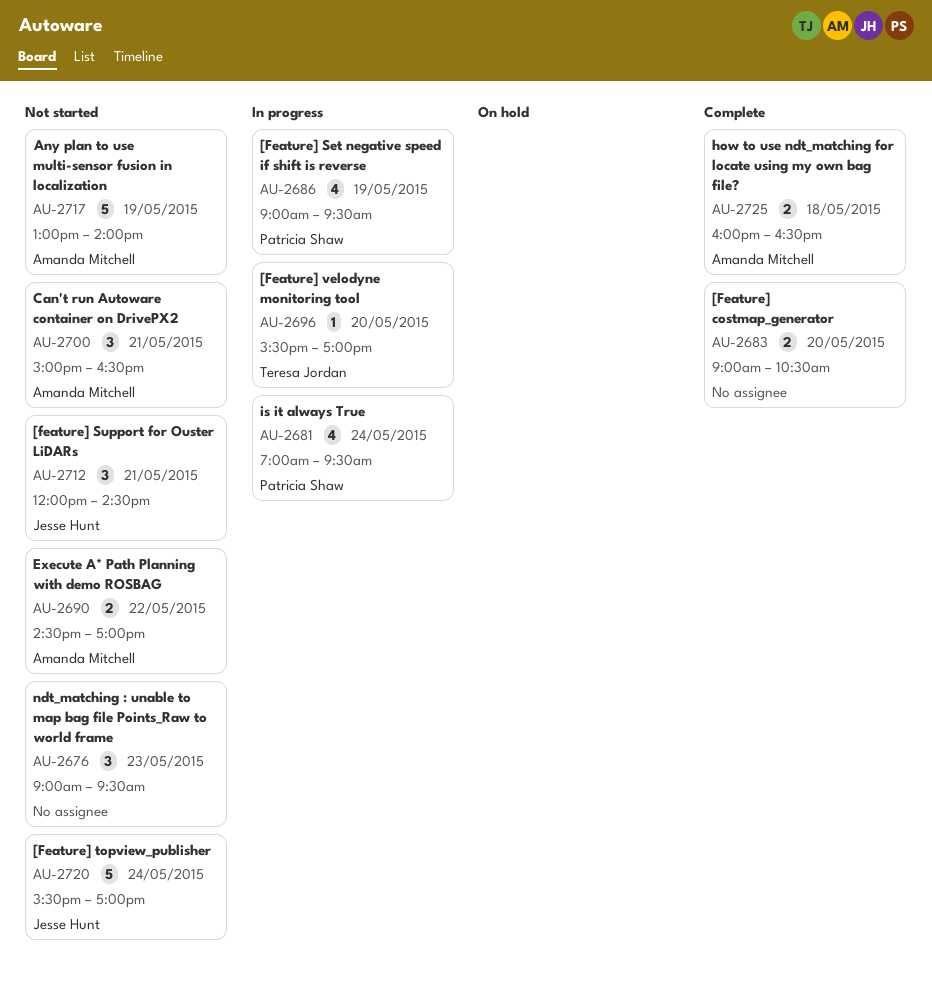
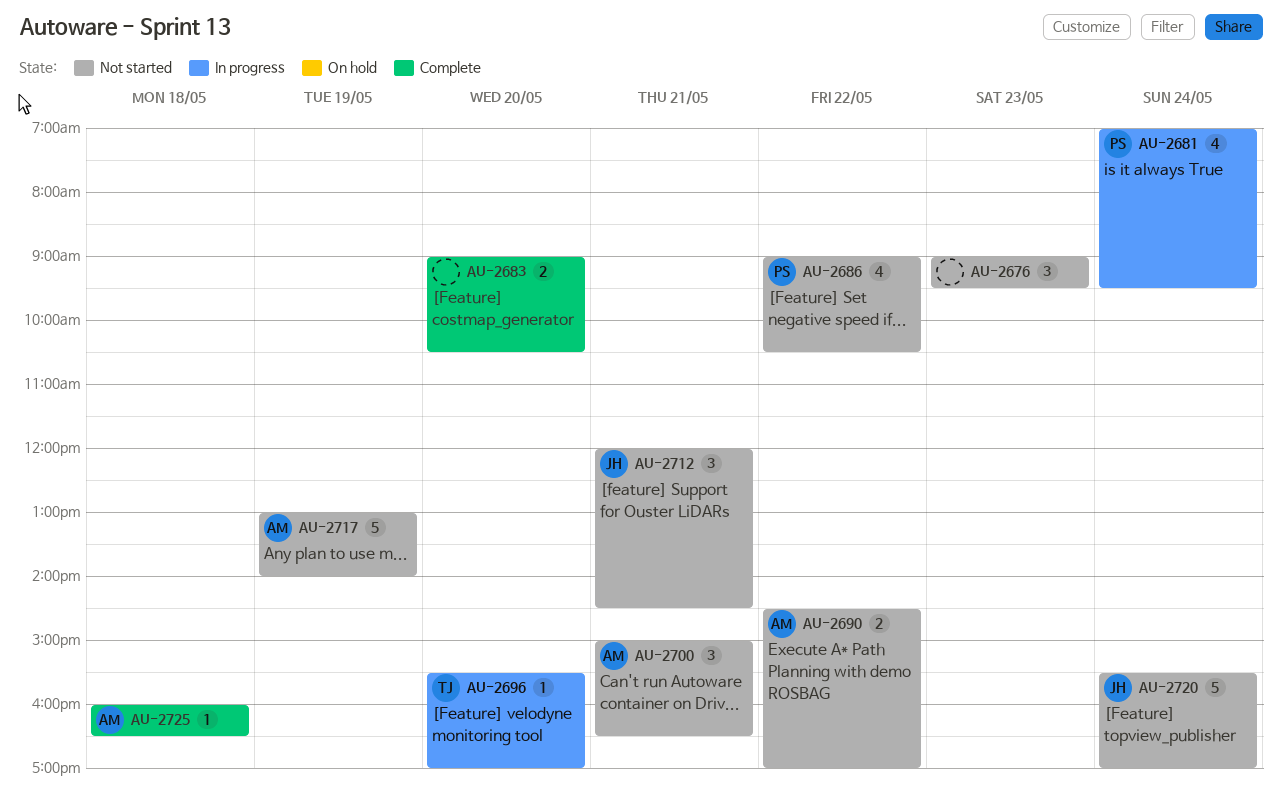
AU-2686, status: In progress -> Not started
AU-2686, day: May 19 -> May 22
AU-2686, ends: 09:30 -> 10:30
AU-2725, estimate: 2 -> 1

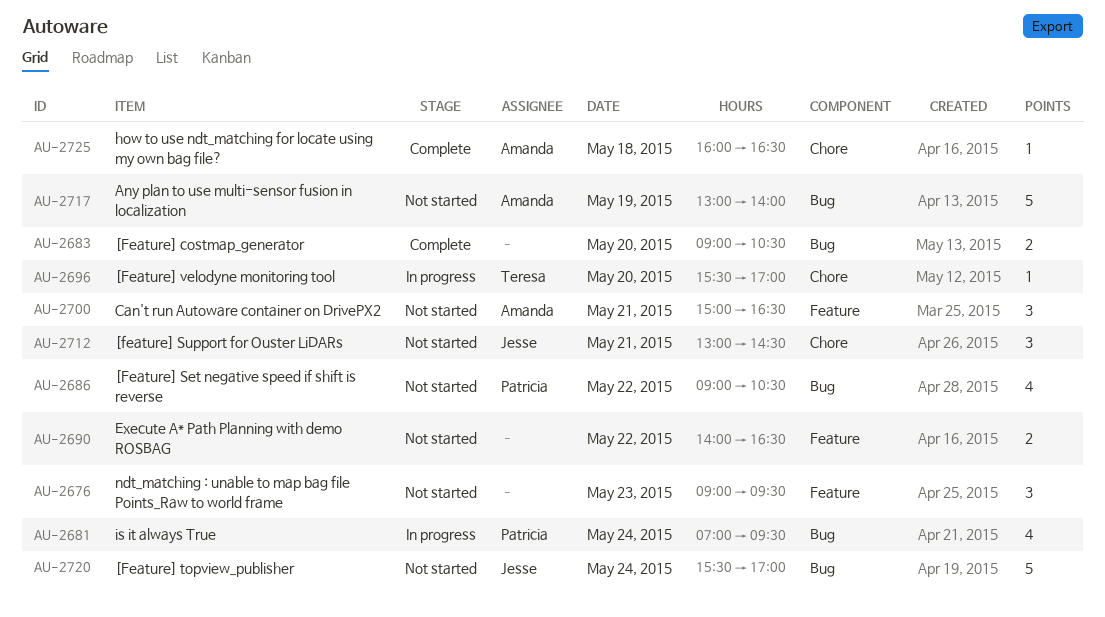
AU-2690, owner: Amanda -> none
AU-2690, begins: 14:30 -> 14:00
AU-2690, ends: 17:00 -> 16:30
AU-2712, begins: 12:00 -> 13:00

